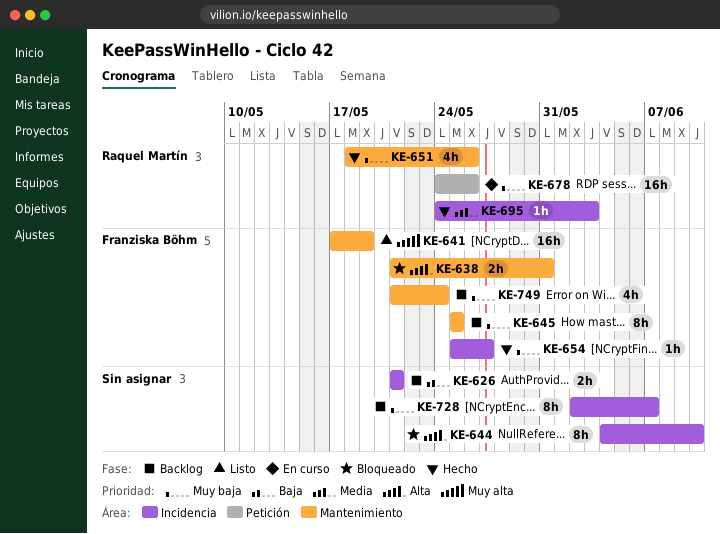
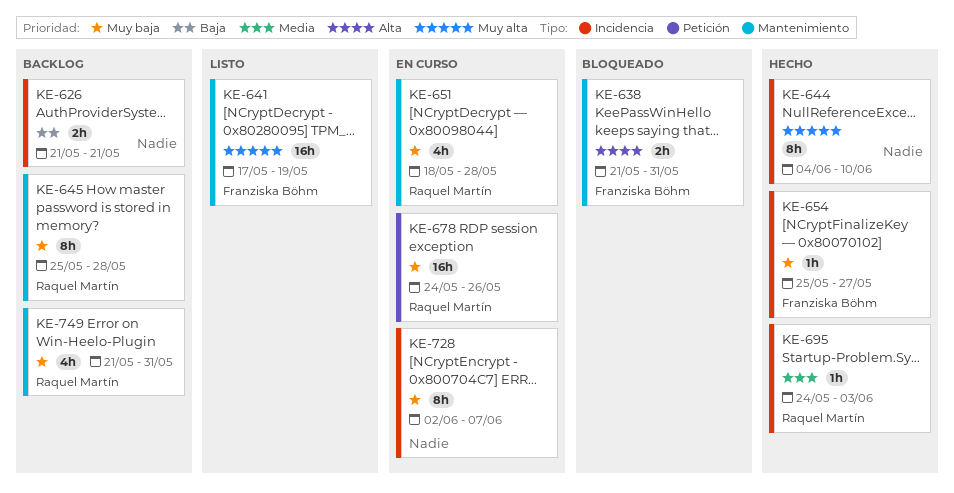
KE-644, status: Bloqueado -> Hecho
KE-644, priority: Alta -> Muy alta
KE-645, owner: Franziska Böhm -> Raquel Martín
KE-645, due: May 25 -> May 28
KE-651, status: Hecho -> En curso
KE-651, due: May 26 -> May 28
KE-728, status: Backlog -> En curso
KE-749, owner: Franziska Böhm -> Raquel Martín
KE-749, due: May 24 -> May 31

